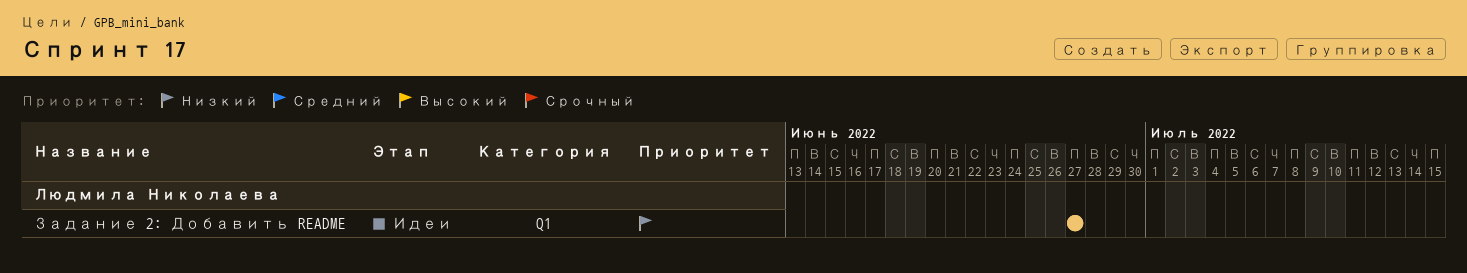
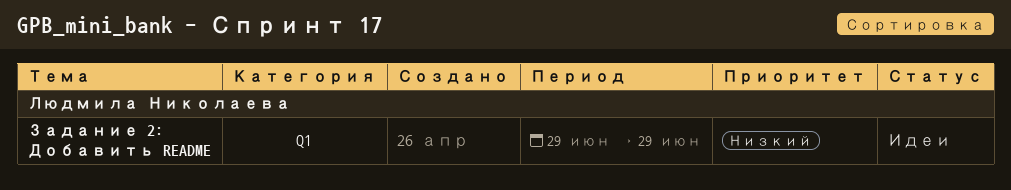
Задание 2: Добавить README, start: Jun 27 -> Jun 29
Задание 2: Добавить README, due: Jun 27 -> Jun 29

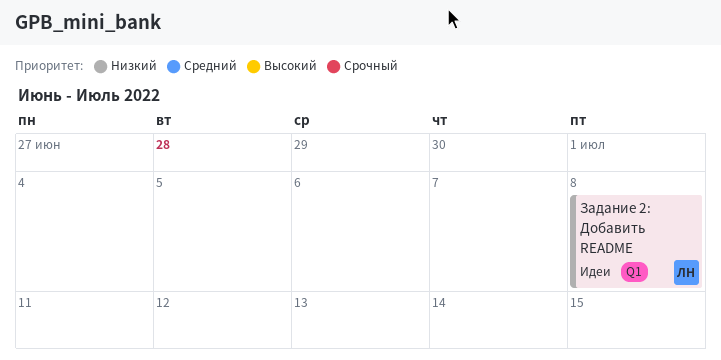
Задание 2: Добавить README, due: Jun 29 -> Jul 8

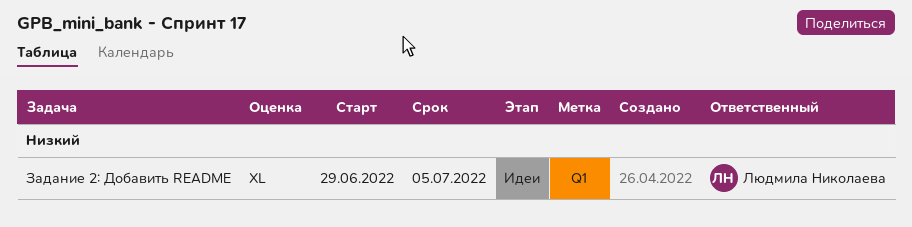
Задание 2: Добавить README, due: Jul 8 -> Jul 5

